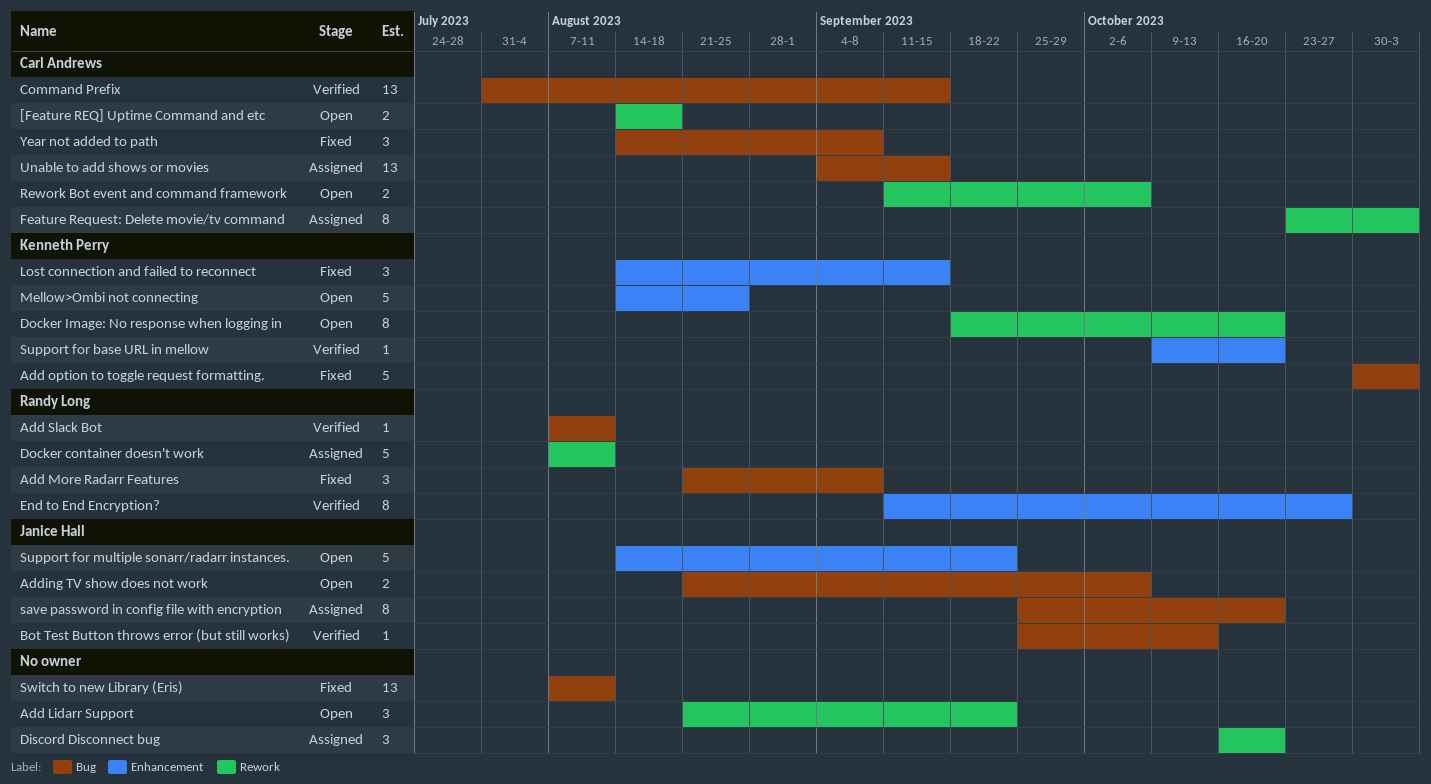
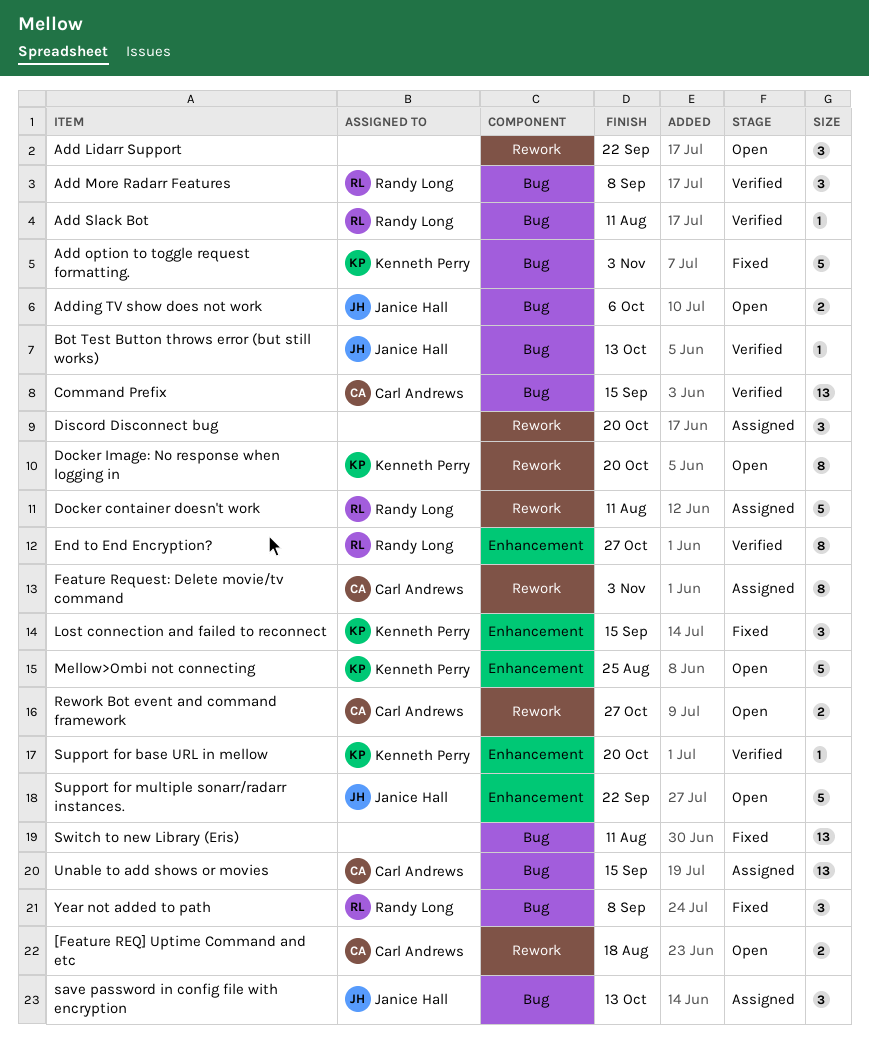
Add More Radarr Features, status: Fixed -> Verified
Rework Bot event and command framework, due: Oct 6 -> Oct 27
save password in config file with encryption, estimate: 8 -> 3
save password in config file with encryption, due: Oct 20 -> Oct 13
Year not added to path, owner: Carl Andrews -> Randy Long

